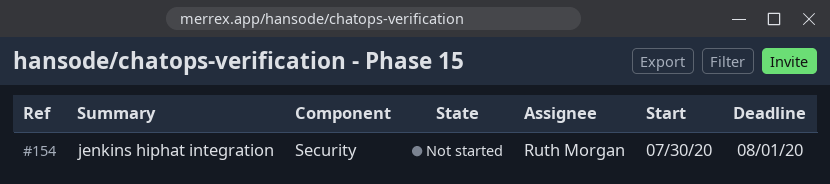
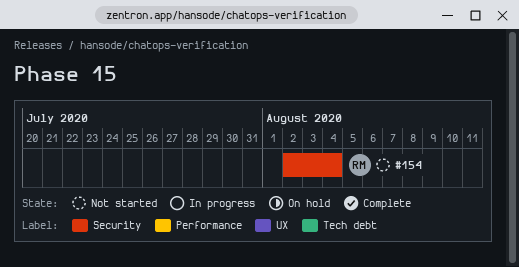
#154, start: Jul 30 -> Aug 2
#154, due: Aug 1 -> Aug 4

